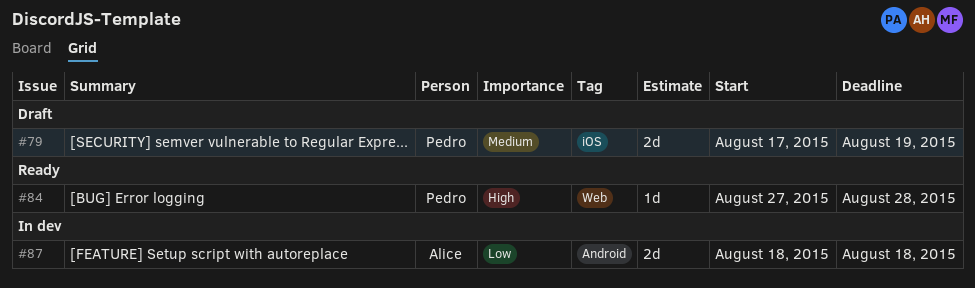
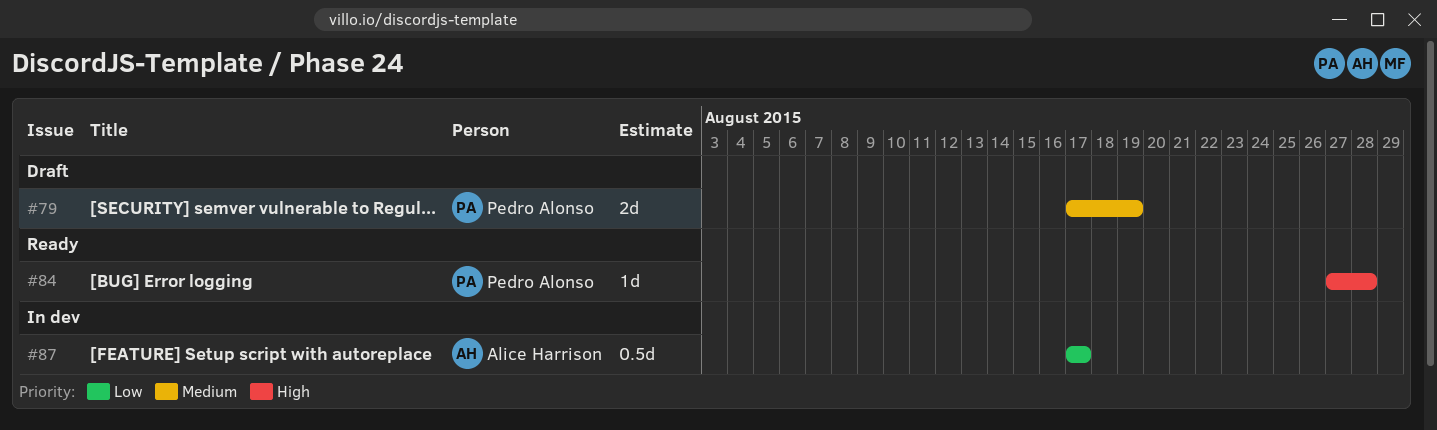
#87, estimate: 2d -> 0.5d
#87, start: Aug 18 -> Aug 17
#87, due: Aug 18 -> Aug 17

